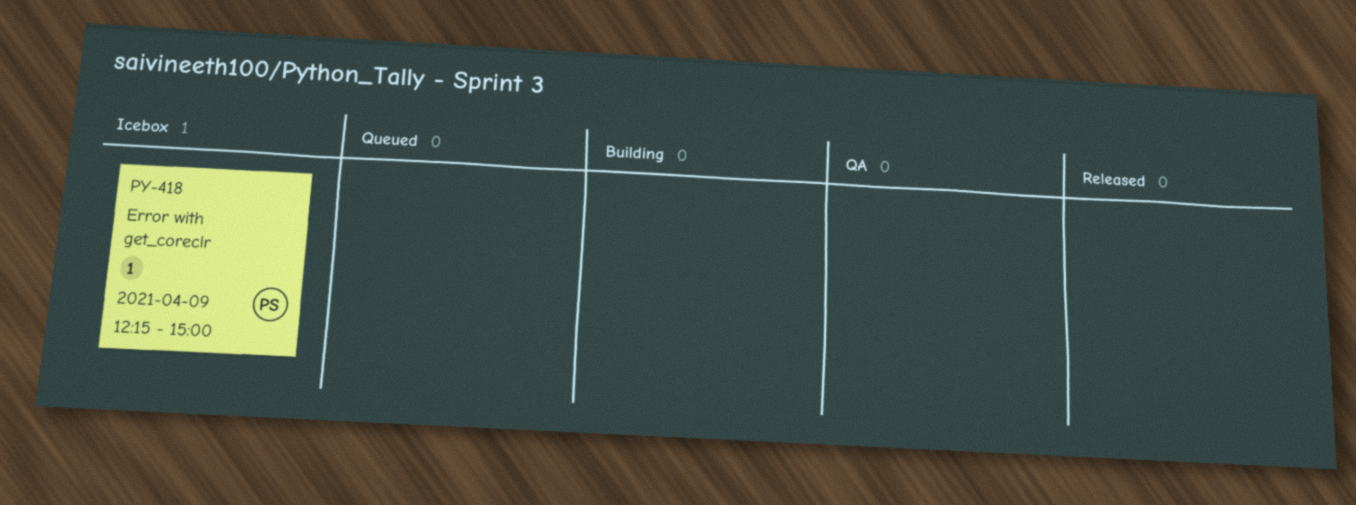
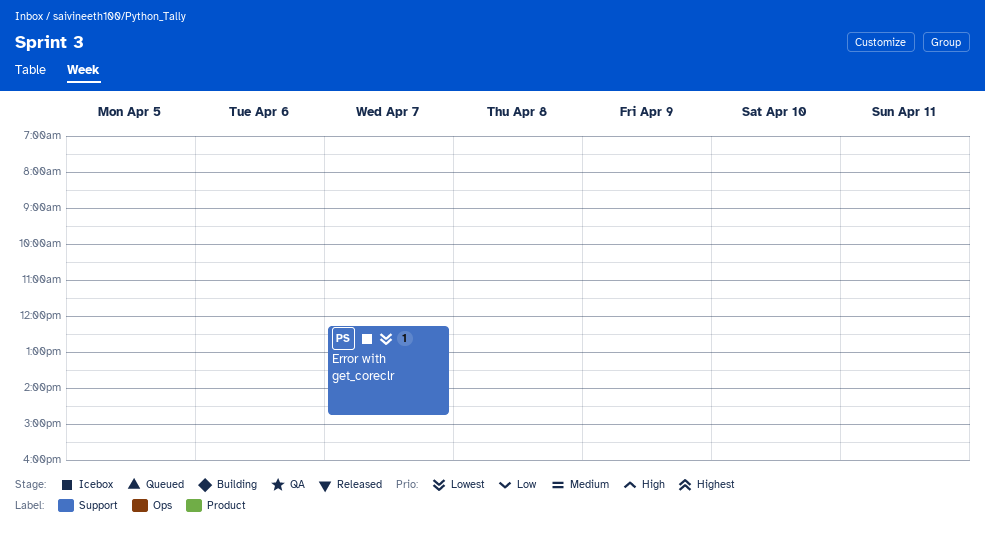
Error with get_coreclr, day: Apr 9 -> Apr 7
Error with get_coreclr, ends: 15:00 -> 14:45

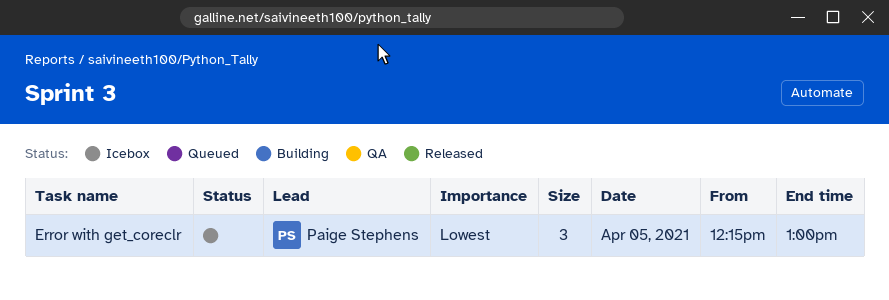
Error with get_coreclr, estimate: 1 -> 3
Error with get_coreclr, day: Apr 7 -> Apr 5
Error with get_coreclr, ends: 14:45 -> 13:00

